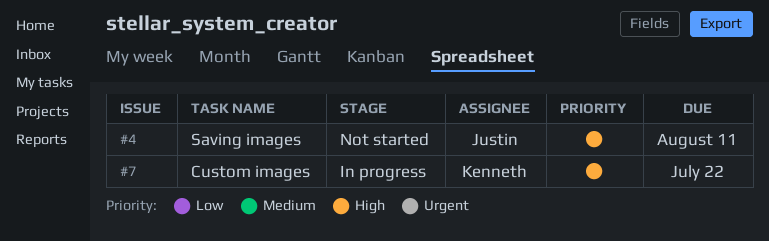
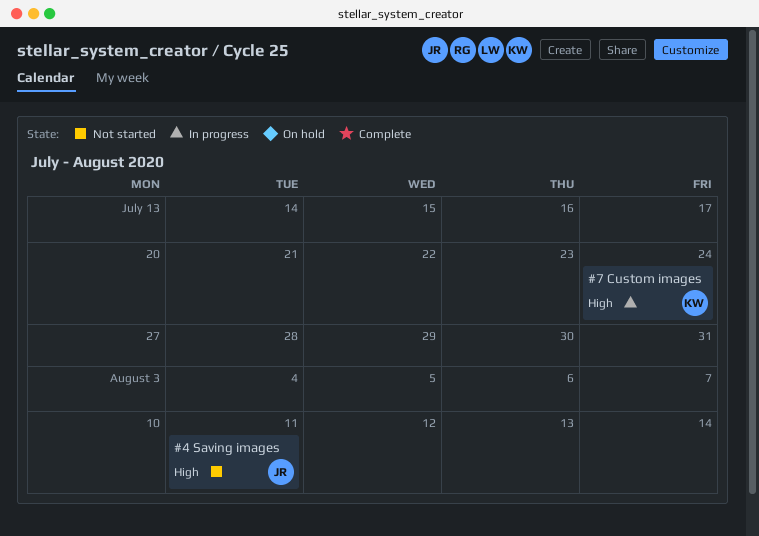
#7, due: Jul 22 -> Jul 24

